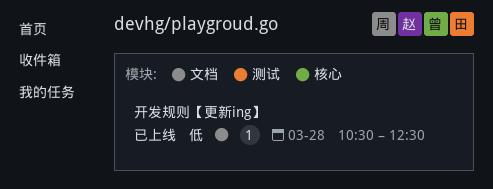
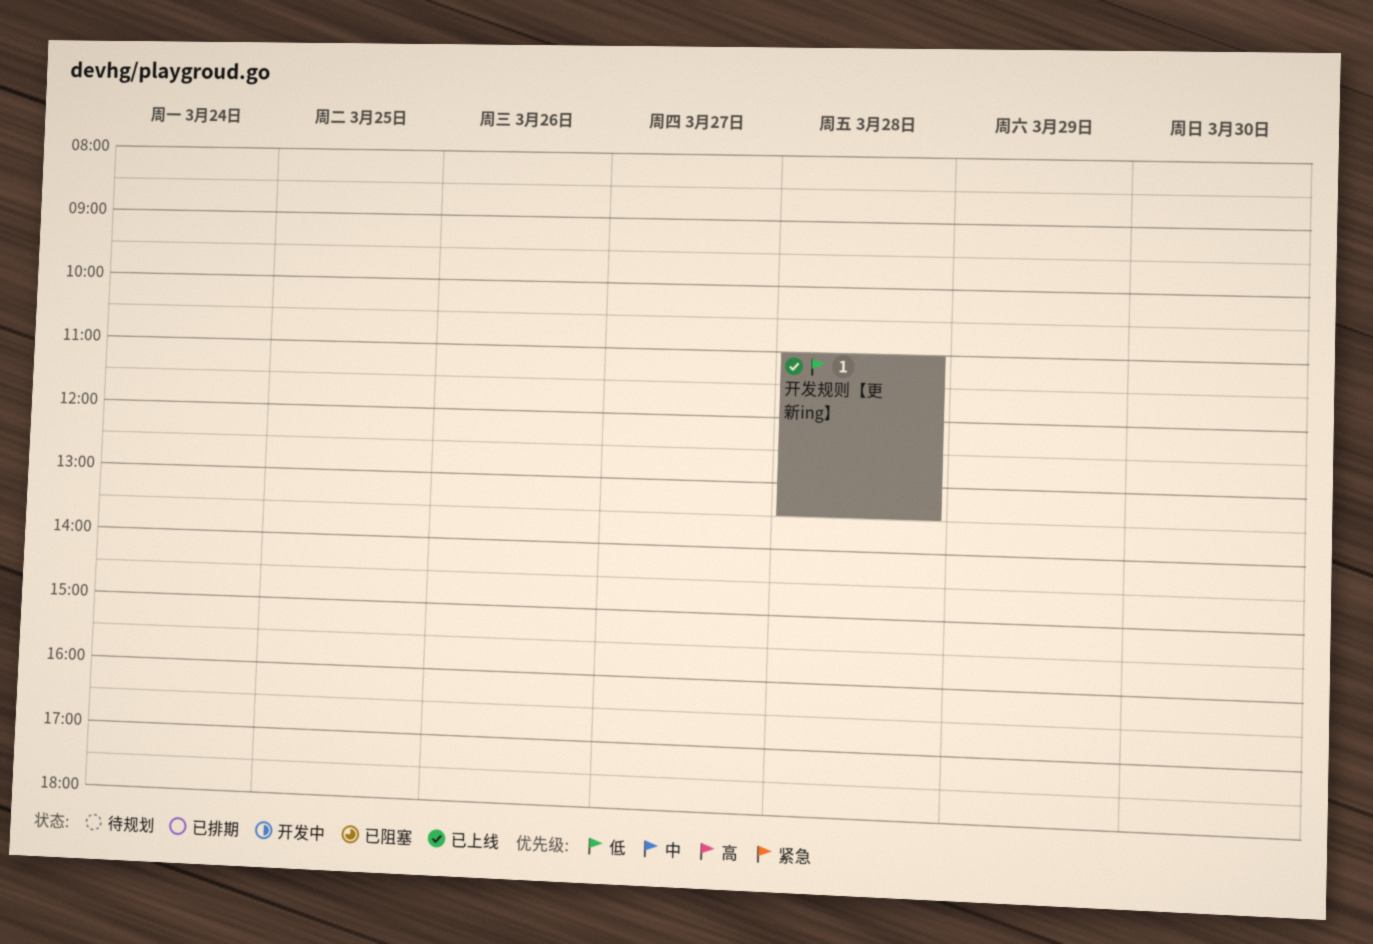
开发规则【更新ing】, begins: 10:30 -> 11:00
开发规则【更新ing】, ends: 12:30 -> 13:30

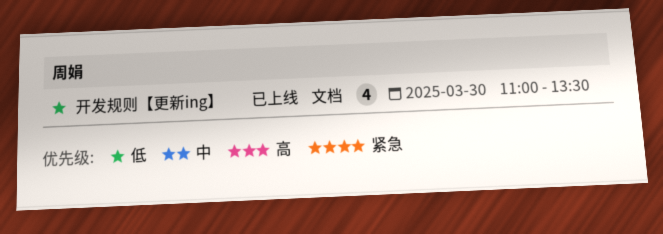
开发规则【更新ing】, estimate: 1 -> 4
开发规则【更新ing】, day: Mar 28 -> Mar 30

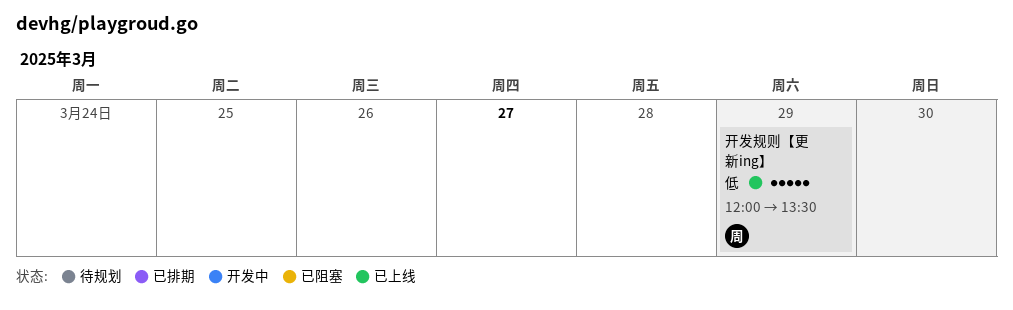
开发规则【更新ing】, estimate: 4 -> 5
开发规则【更新ing】, day: Mar 30 -> Mar 29
开发规则【更新ing】, begins: 11:00 -> 12:00

